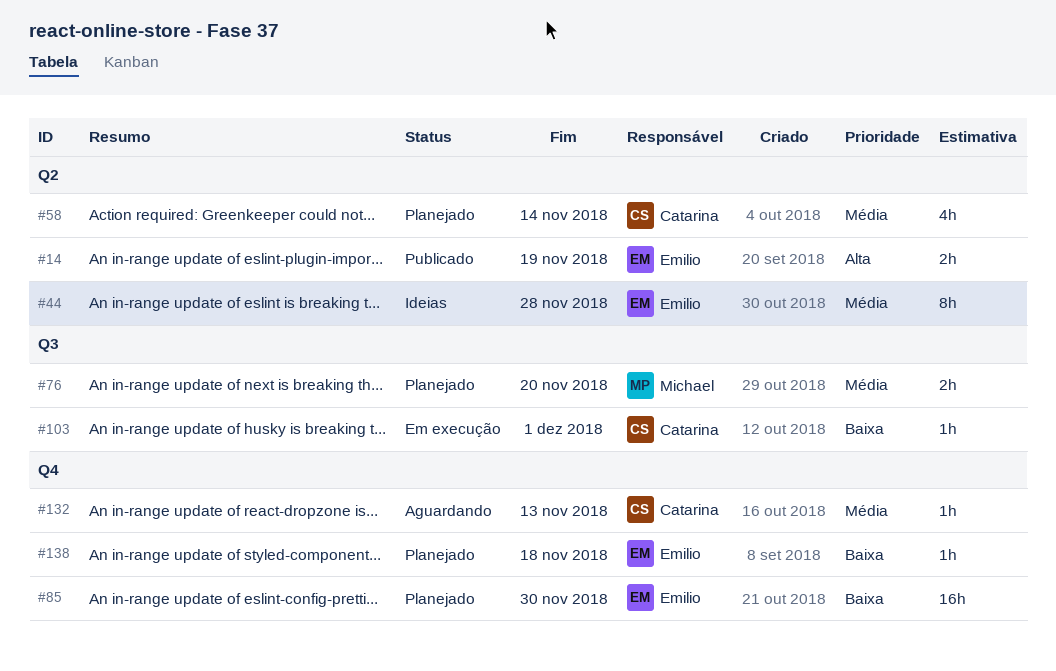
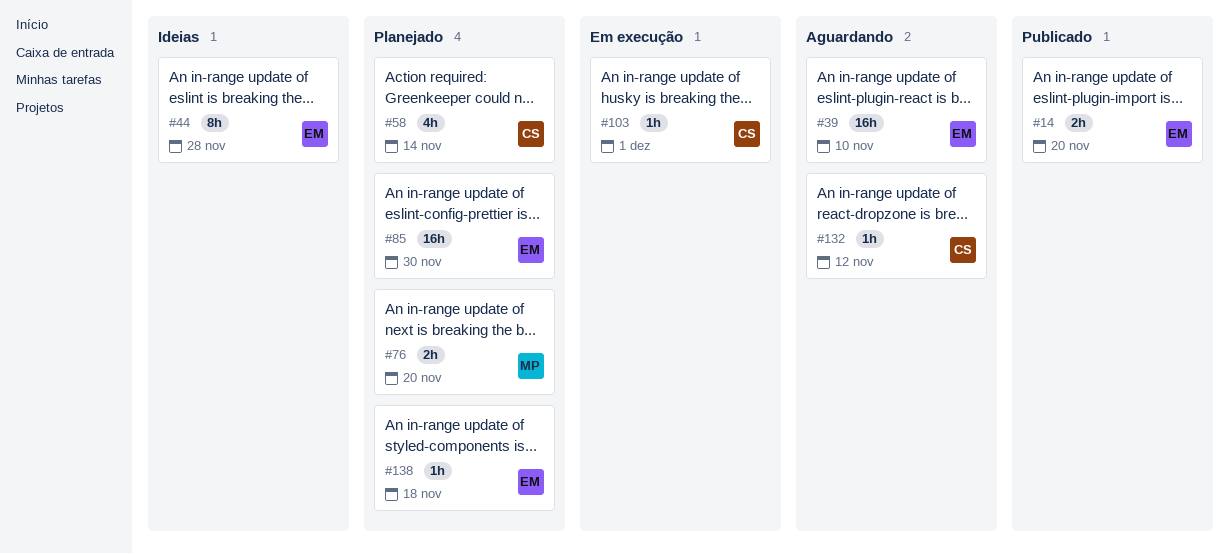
#14, due: Nov 19 -> Nov 20
#39: none -> present
#132, due: Nov 13 -> Nov 12

